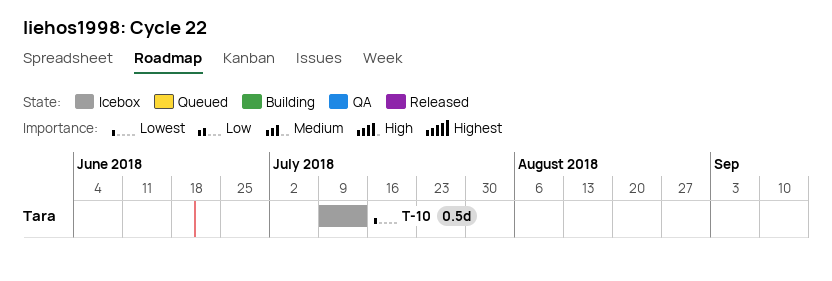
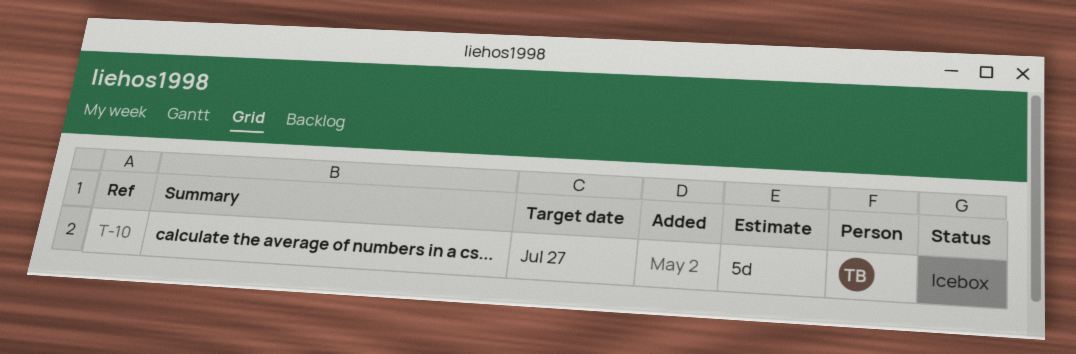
T-10, estimate: 0.5d -> 5d
T-10, due: Jul 13 -> Jul 27

